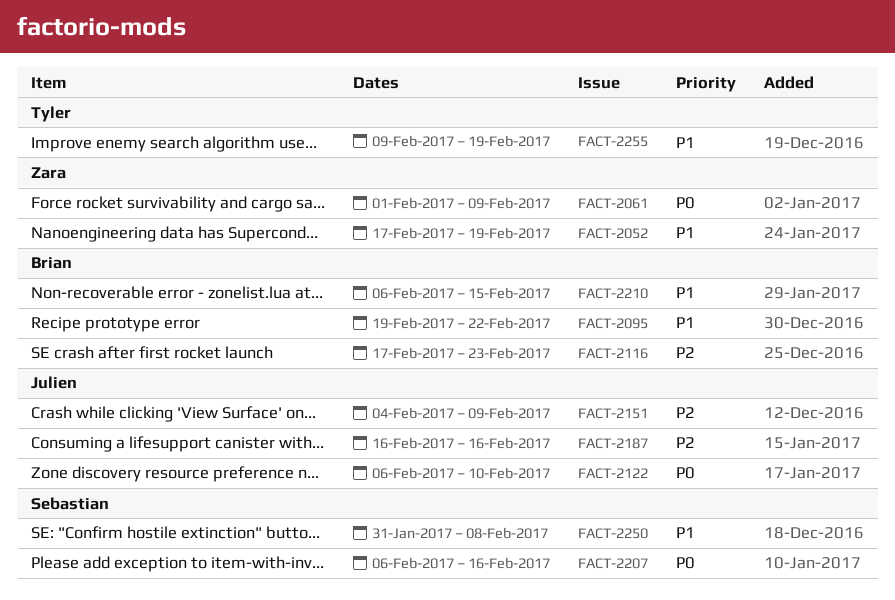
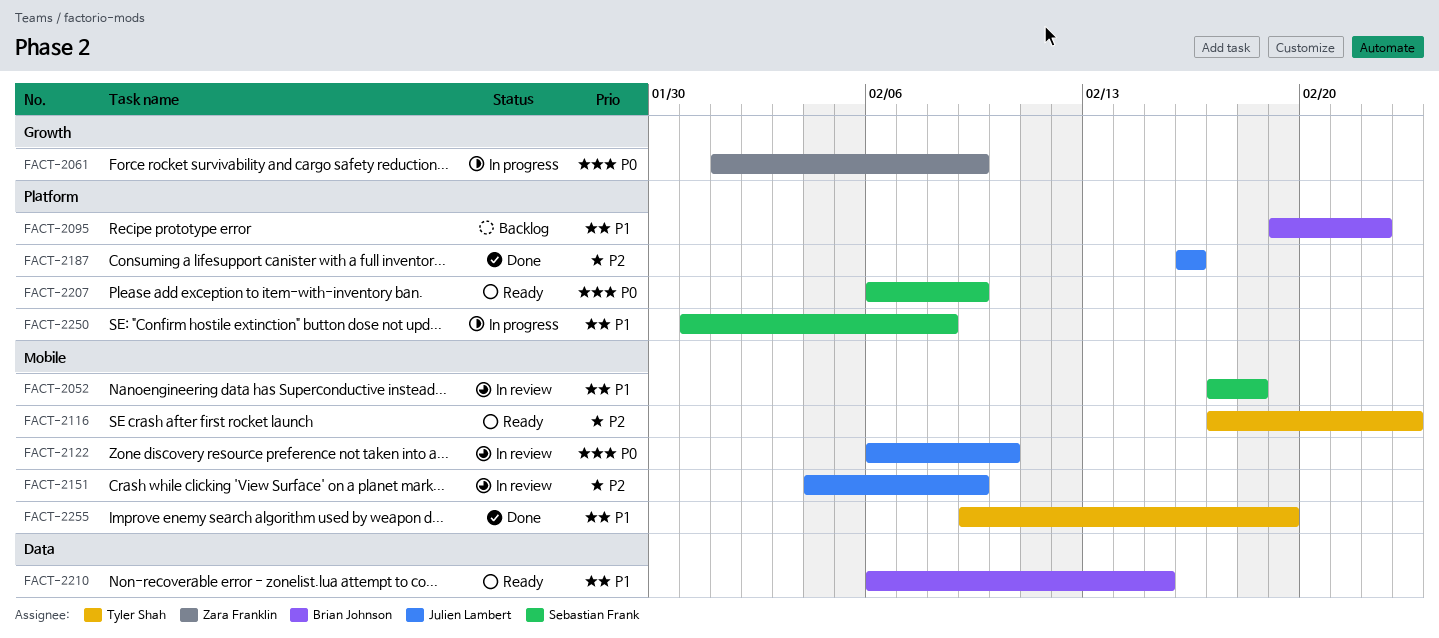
FACT-2052, owner: Zara Franklin -> Sebastian Frank
FACT-2052, due: Feb 19 -> Feb 18
FACT-2116, owner: Brian Johnson -> Tyler Shah
FACT-2207, due: Feb 16 -> Feb 9

